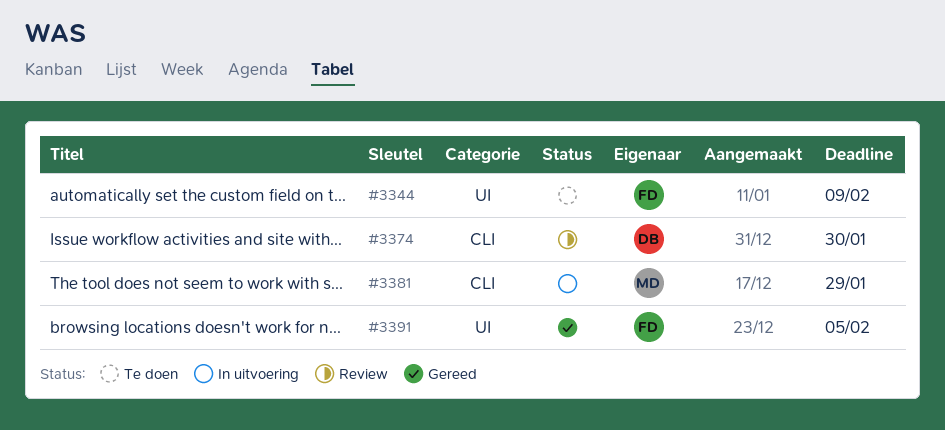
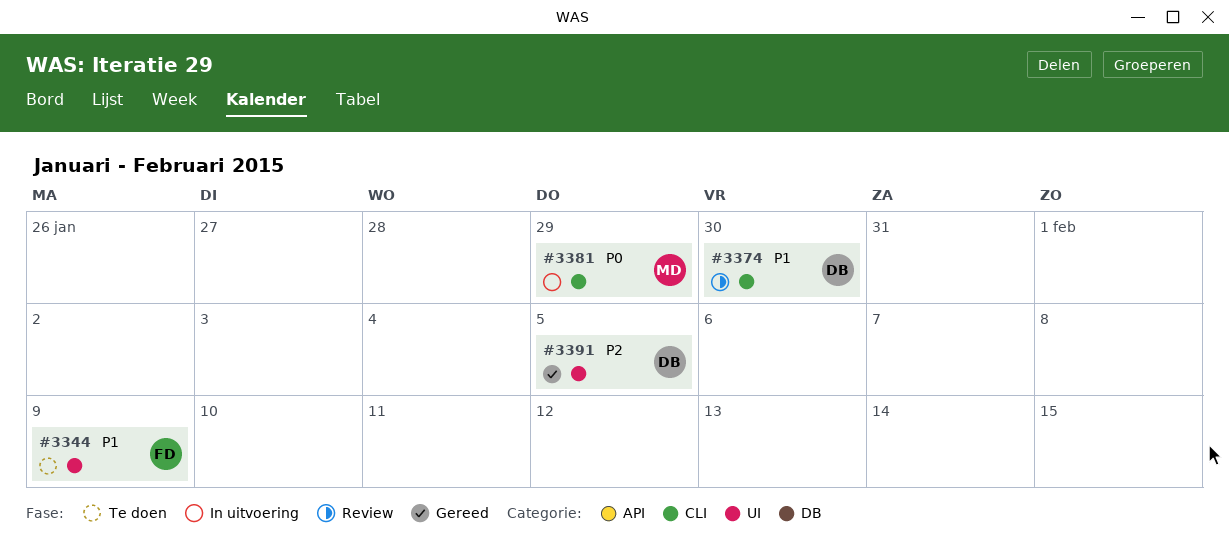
#3391, owner: FD -> DB

